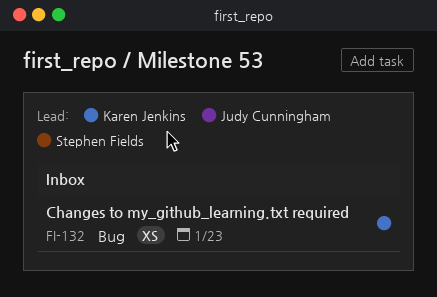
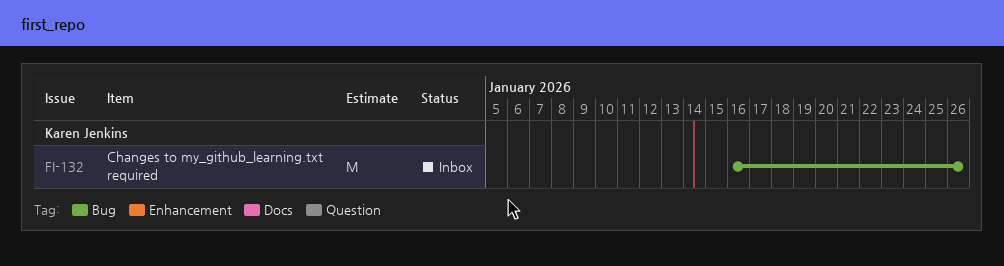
FI-132, estimate: XS -> M
FI-132, due: Jan 23 -> Jan 26

